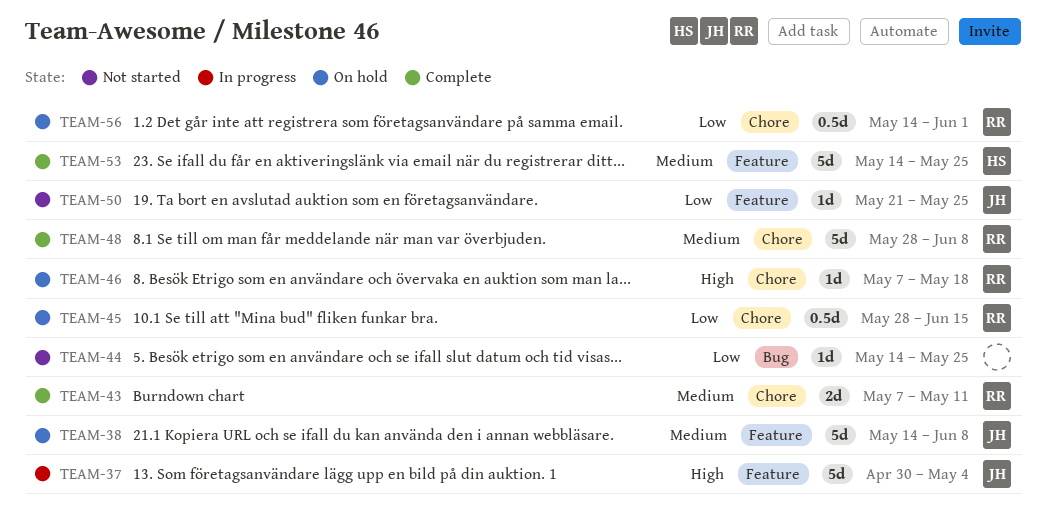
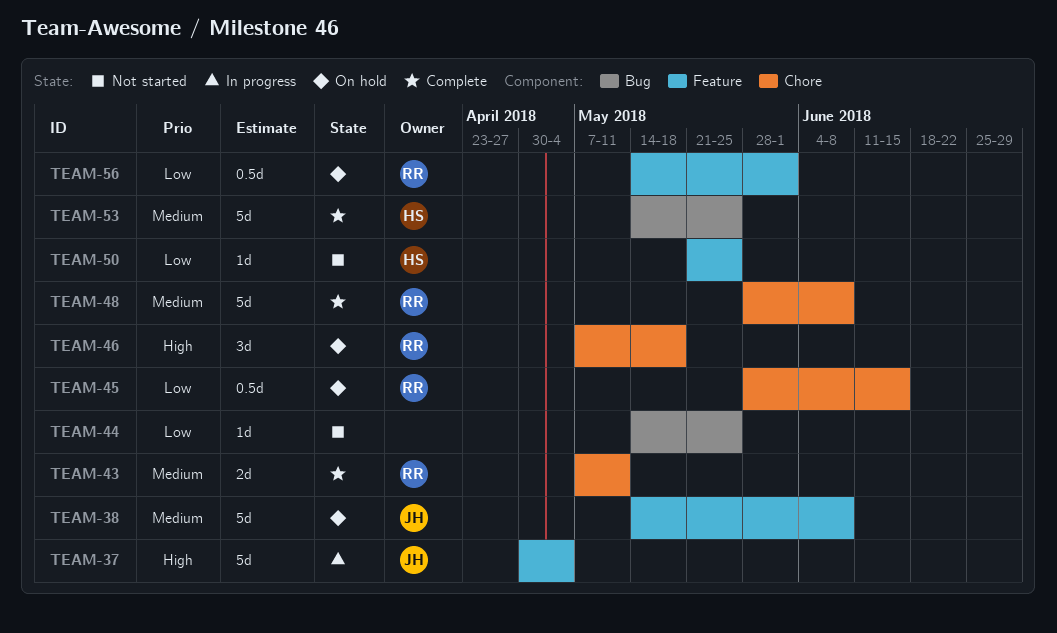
TEAM-46, estimate: 1d -> 3d
TEAM-50, owner: JH -> HS
TEAM-53, label: Feature -> Bug
TEAM-56, label: Chore -> Feature

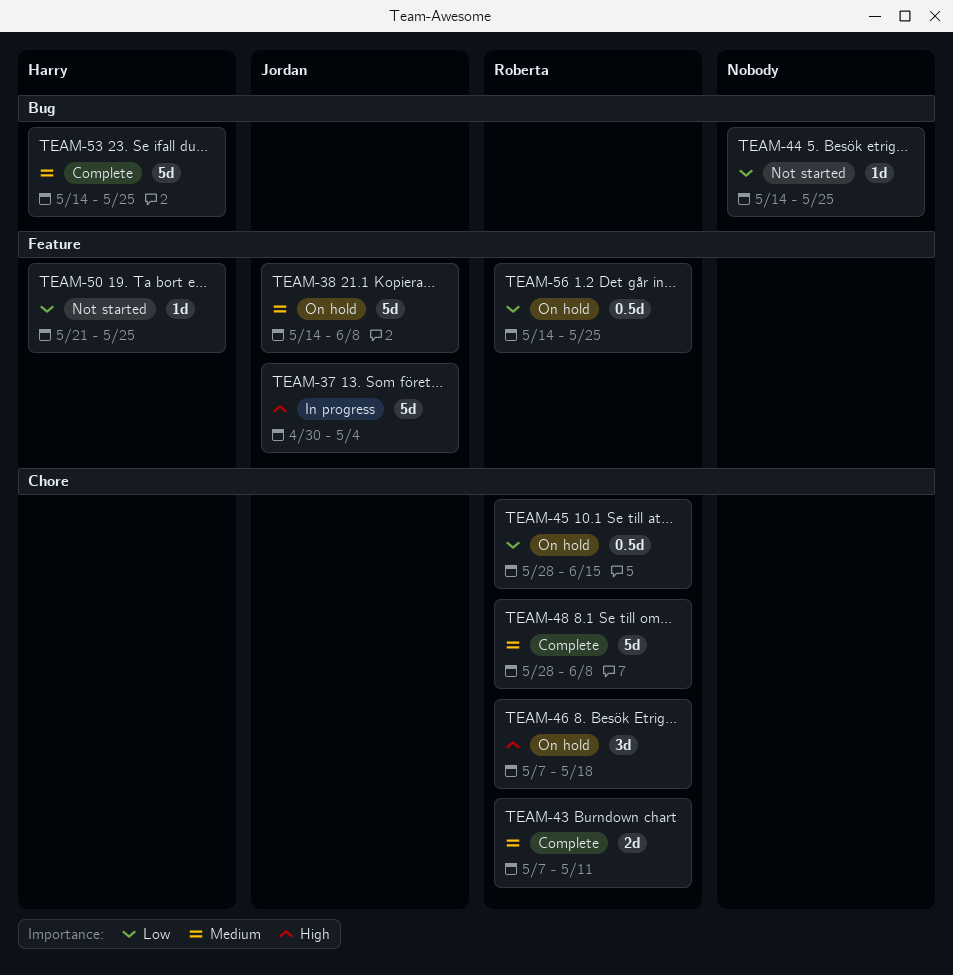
TEAM-56, due: Jun 1 -> May 25

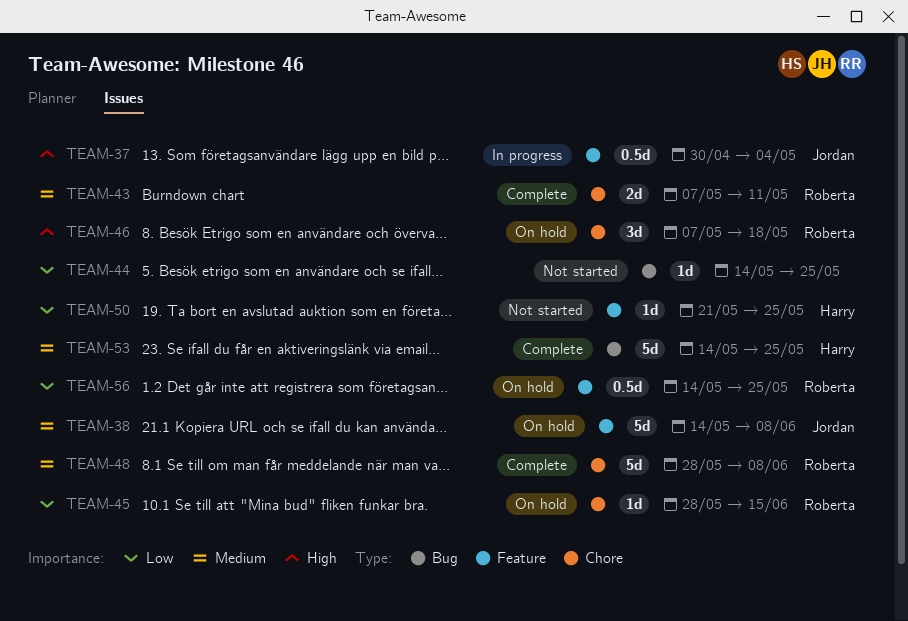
TEAM-37, estimate: 5d -> 0.5d
TEAM-45, estimate: 0.5d -> 1d

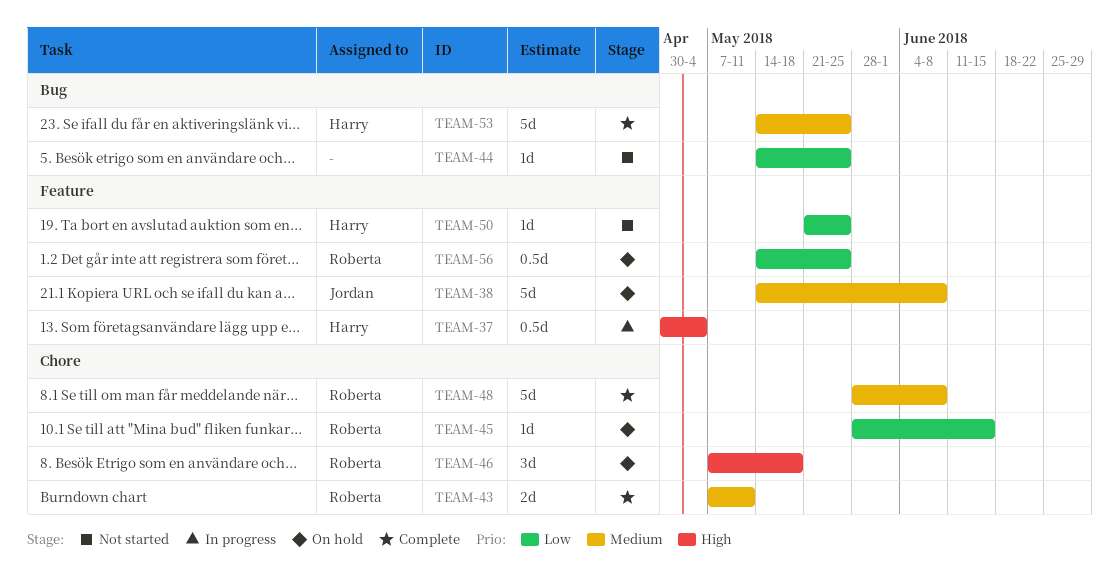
TEAM-37, owner: Jordan -> Harry

